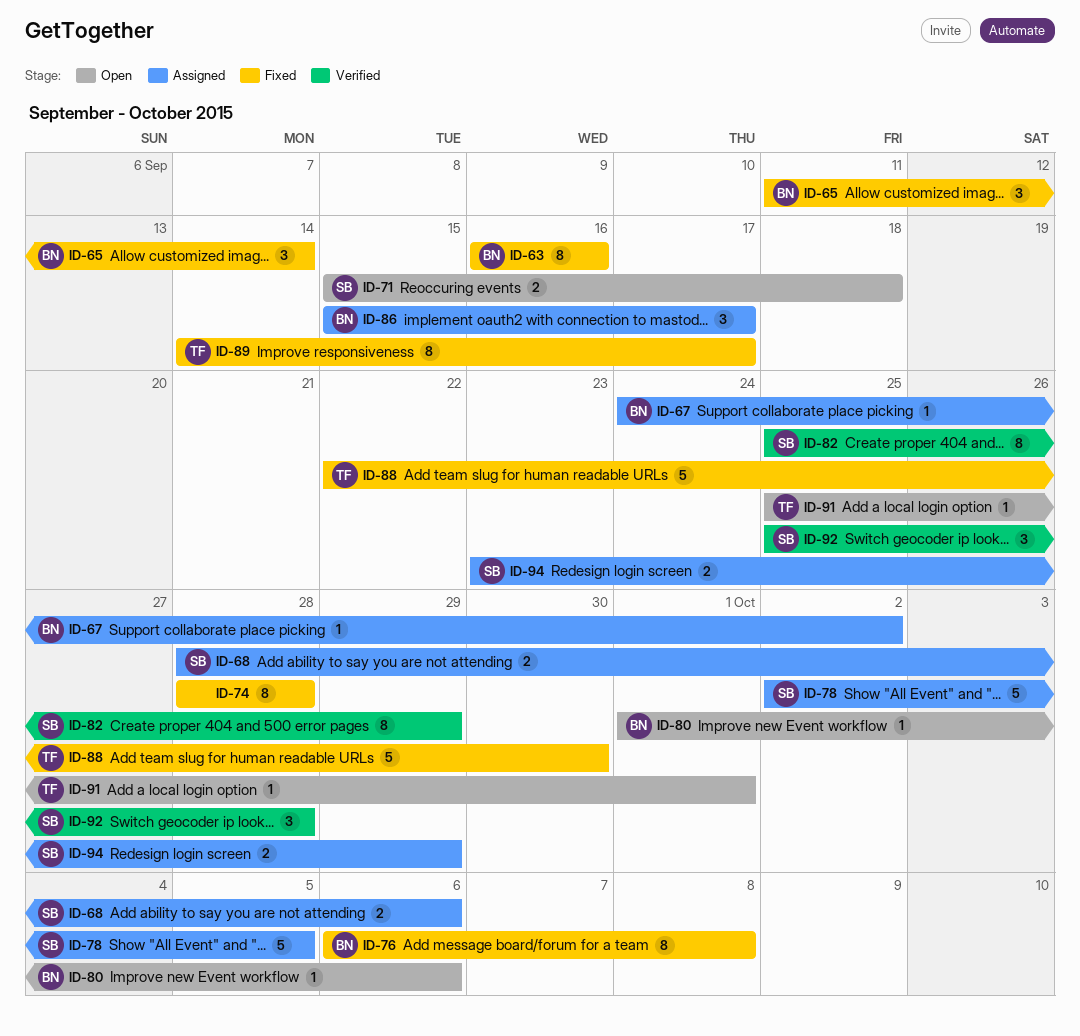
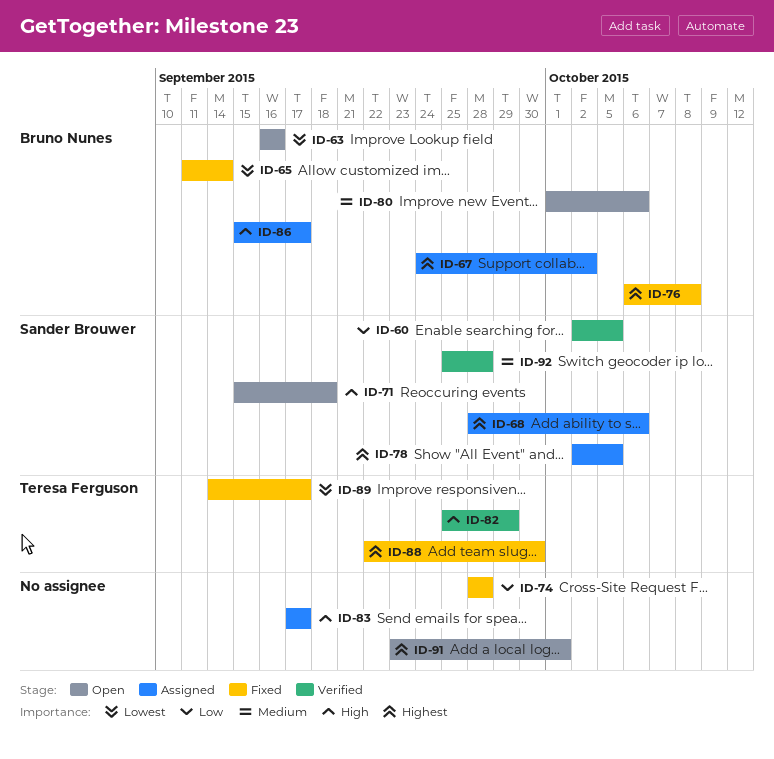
ID-60: none -> present
ID-63, status: Fixed -> Open
ID-82, owner: Sander Brouwer -> Teresa Ferguson
ID-83: none -> present
ID-91, owner: Teresa Ferguson -> none
ID-91, start: Sep 25 -> Sep 23
ID-94: present -> none

